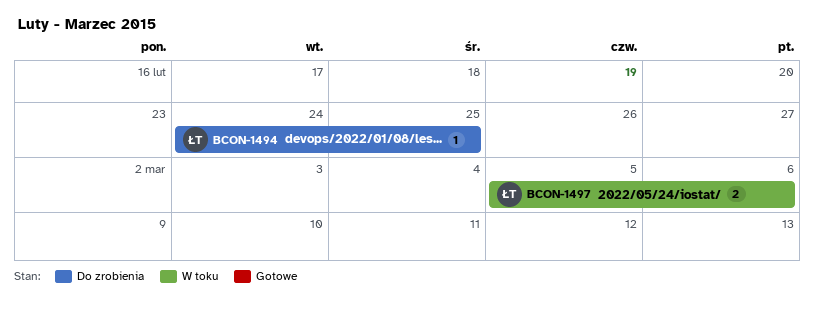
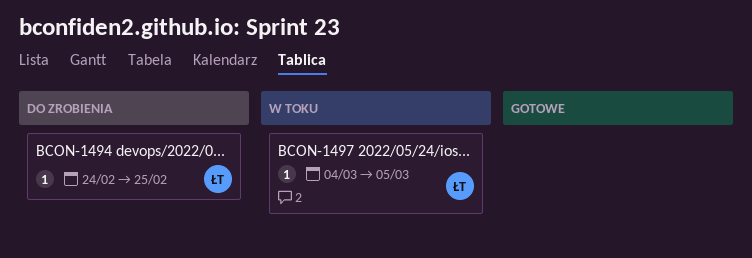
BCON-1497, estimate: 2 -> 1
BCON-1497, start: Mar 5 -> Mar 4
BCON-1497, due: Mar 6 -> Mar 5

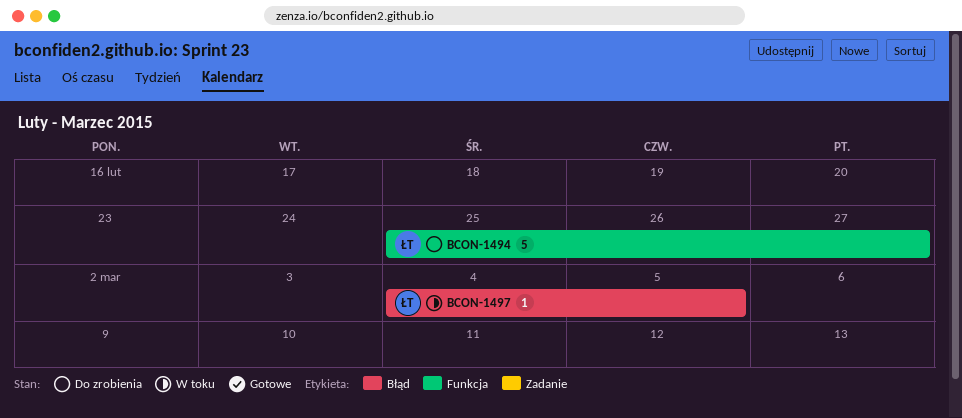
BCON-1494, estimate: 1 -> 5
BCON-1494, start: Feb 24 -> Feb 25
BCON-1494, due: Feb 25 -> Feb 27

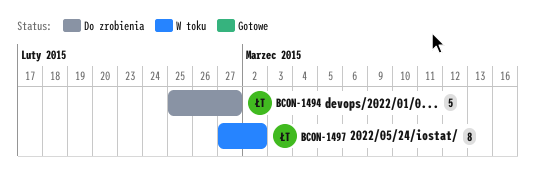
BCON-1497, estimate: 1 -> 8
BCON-1497, start: Mar 4 -> Feb 27
BCON-1497, due: Mar 5 -> Mar 2

